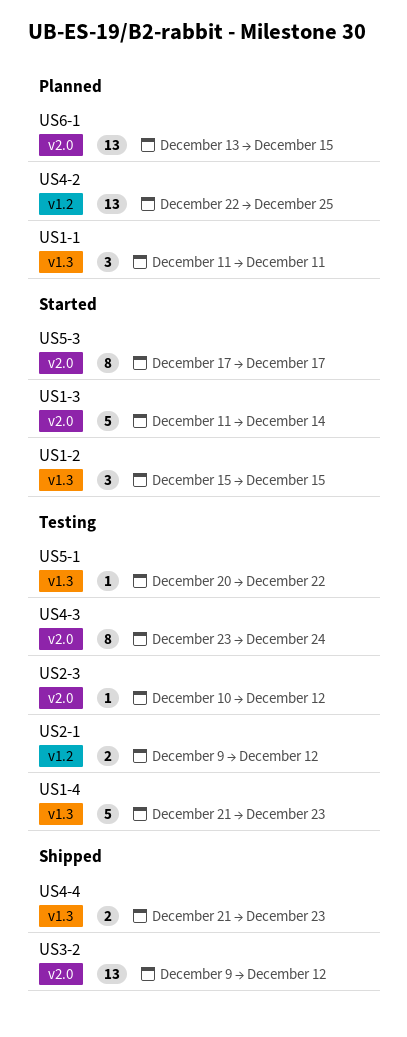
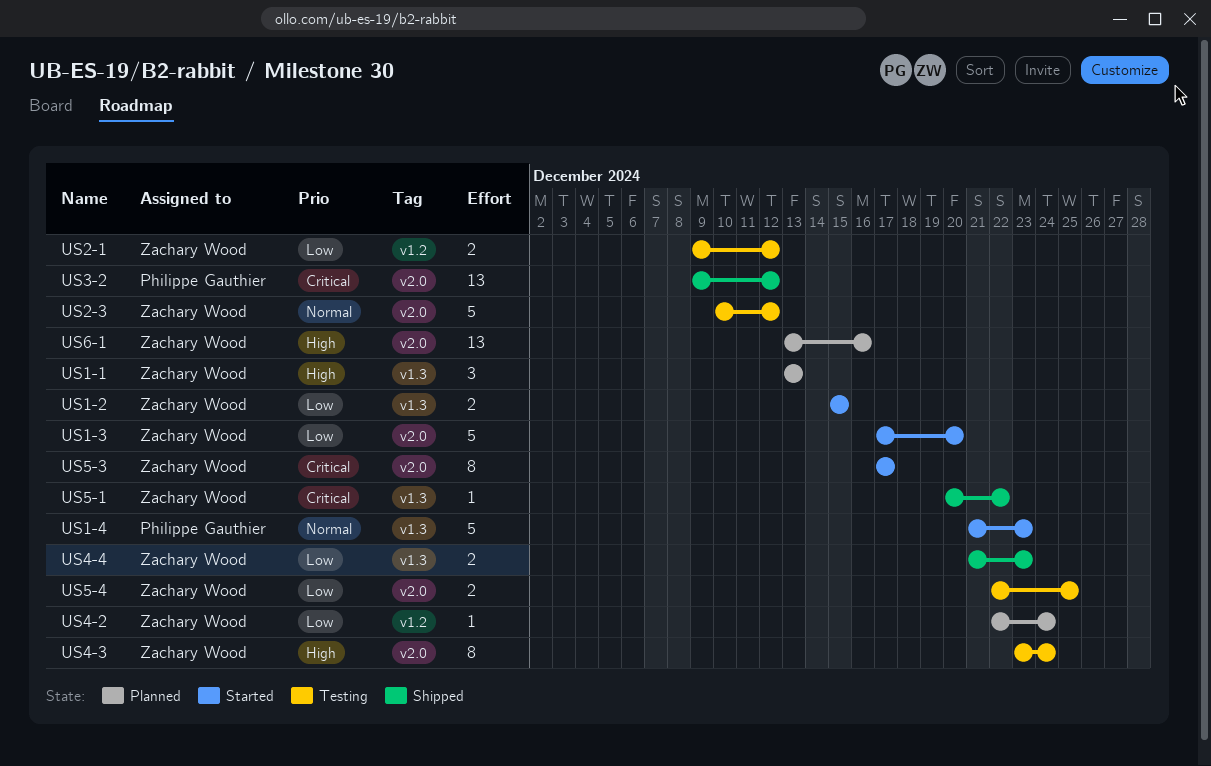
US1-1, start: Dec 11 -> Dec 13
US1-1, due: Dec 11 -> Dec 13
US1-2, estimate: 3 -> 2
US1-3, start: Dec 11 -> Dec 17
US1-3, due: Dec 14 -> Dec 20
US1-4, status: Testing -> Started
US2-3, estimate: 1 -> 5
US4-2, estimate: 13 -> 1
US4-2, due: Dec 25 -> Dec 24
US5-1, status: Testing -> Shipped
US5-4: none -> present
US6-1, due: Dec 15 -> Dec 16

